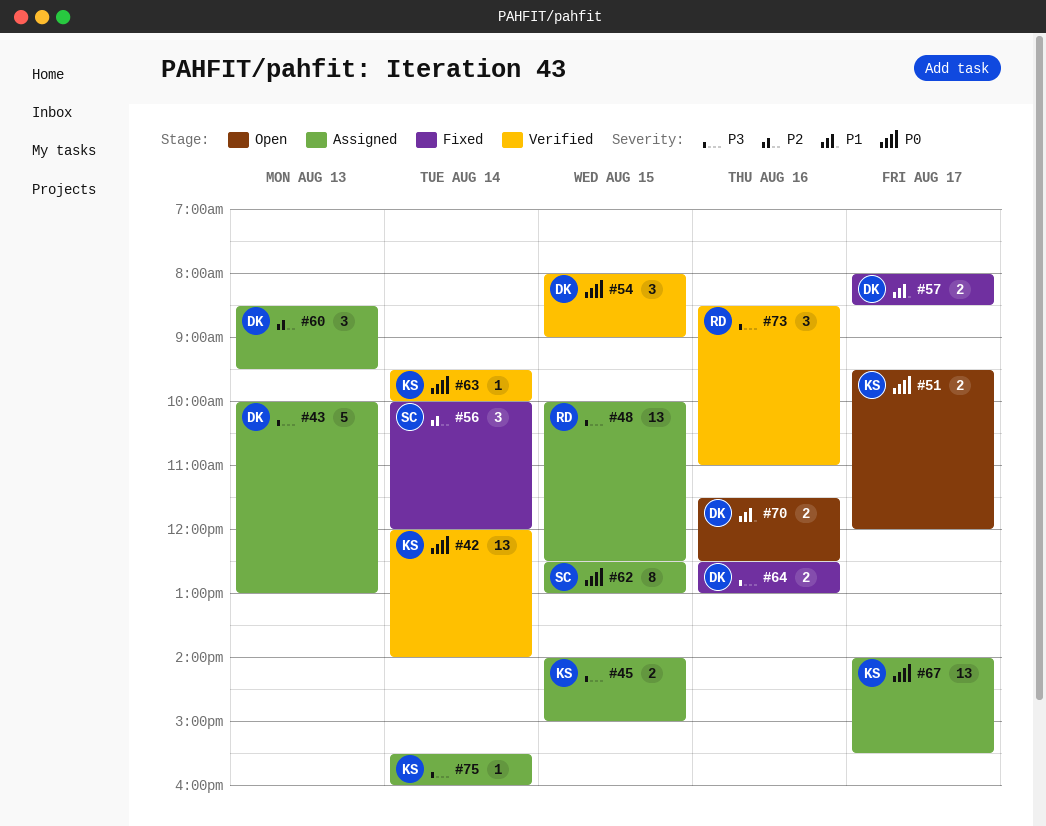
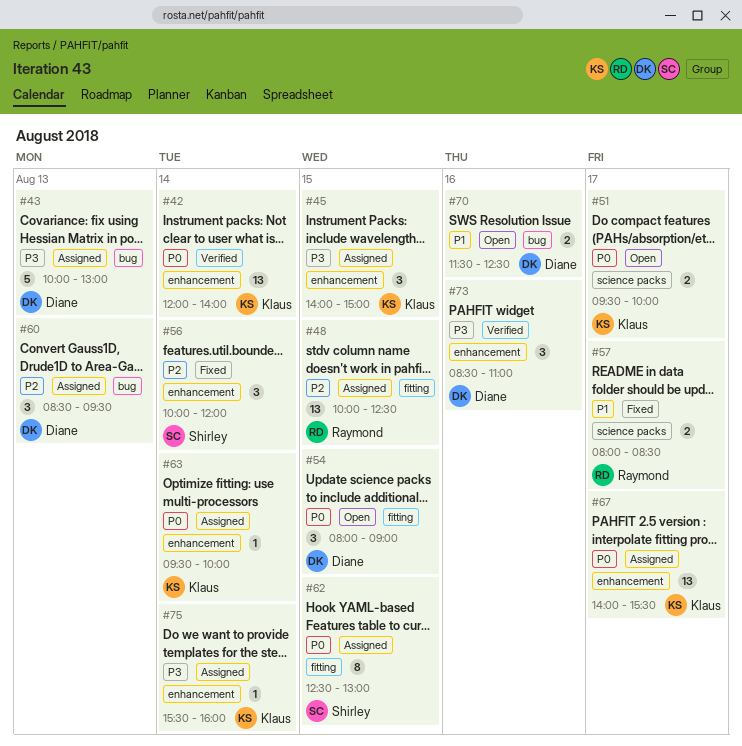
#45, estimate: 2 -> 3
#48, priority: P3 -> P2
#51, ends: 12:00 -> 10:00
#54, status: Verified -> Open
#57, owner: Diane -> Raymond
#63, status: Verified -> Assigned
#64: present -> none
#73, owner: Raymond -> Diane

